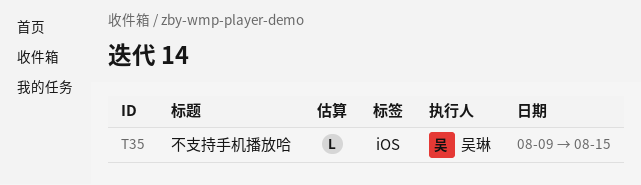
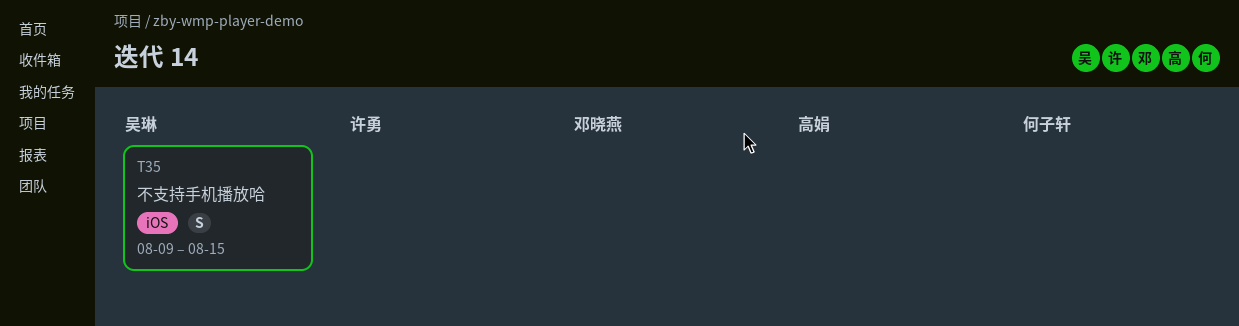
T35, estimate: L -> S

